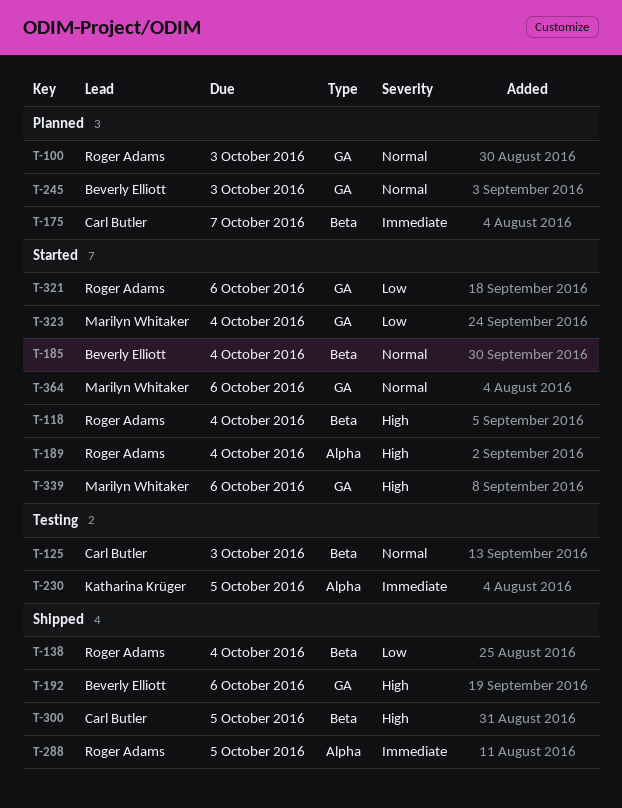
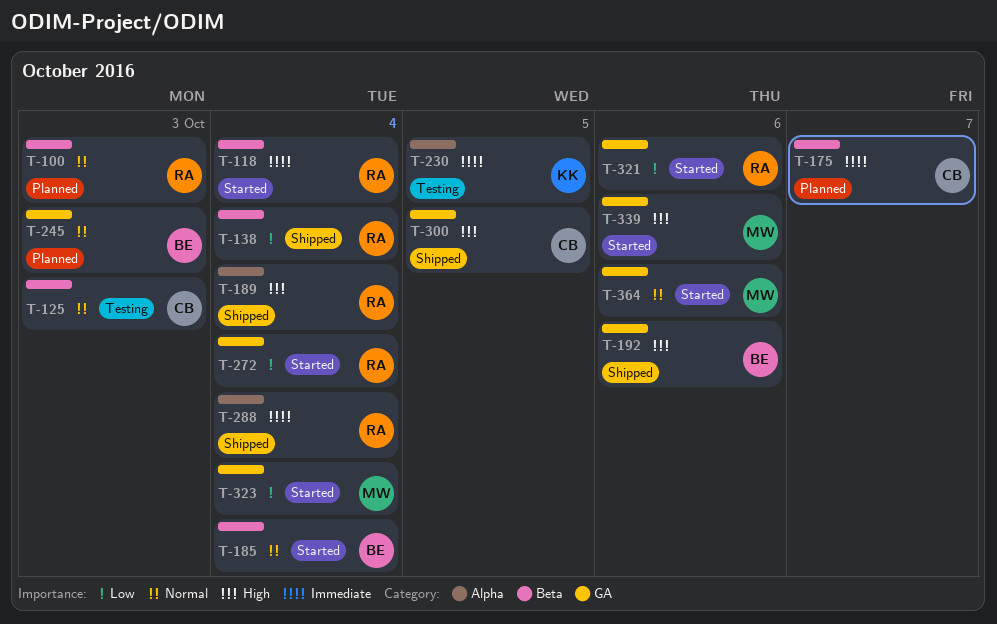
T-100, label: GA -> Beta
T-118, priority: High -> Immediate
T-189, status: Started -> Shipped
T-272: none -> present
T-288, due: Oct 5 -> Oct 4
T-300, label: Beta -> GA

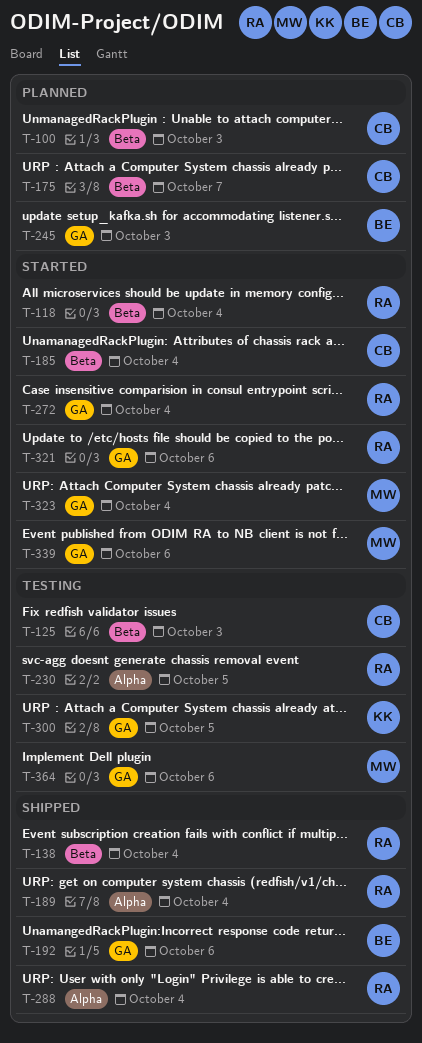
T-100, owner: RA -> CB
T-185, owner: BE -> CB
T-230, owner: KK -> RA
T-300, status: Shipped -> Testing
T-300, owner: CB -> KK
T-364, status: Started -> Testing

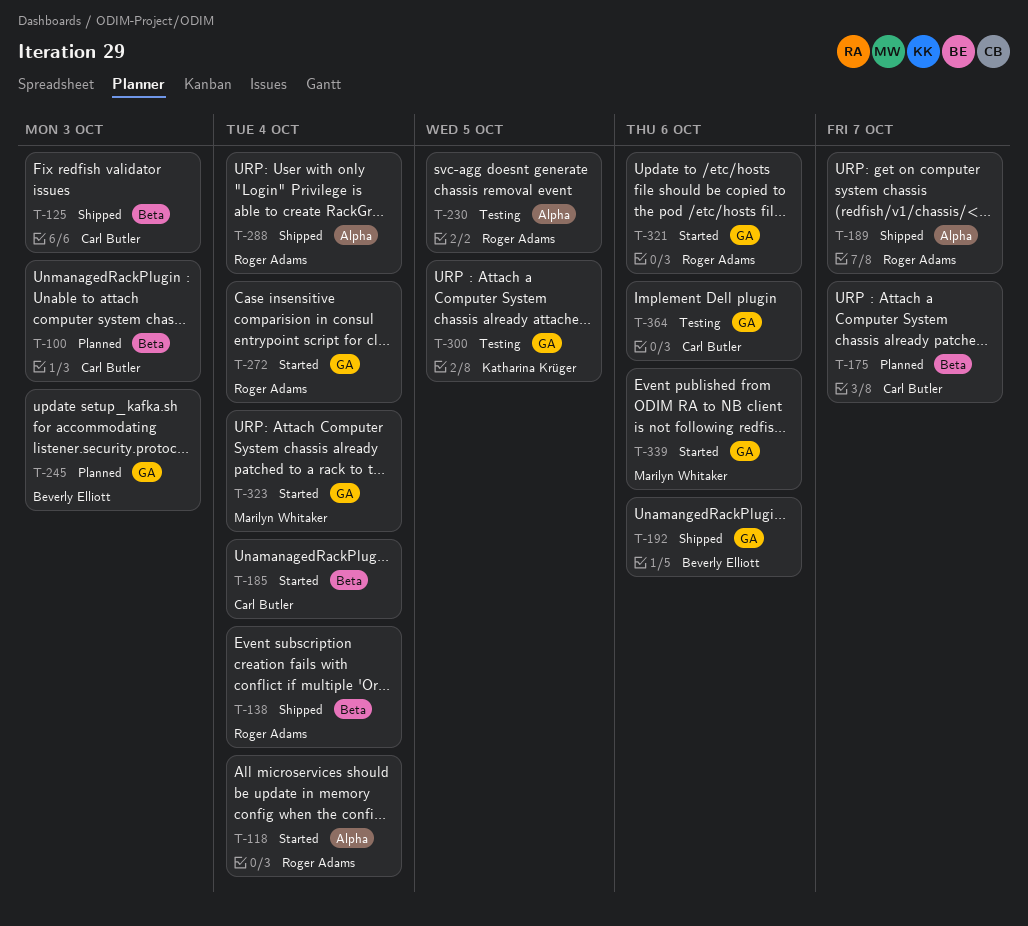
T-118, label: Beta -> Alpha
T-125, status: Testing -> Shipped
T-189, due: Oct 4 -> Oct 7
T-364, owner: Marilyn Whitaker -> Carl Butler

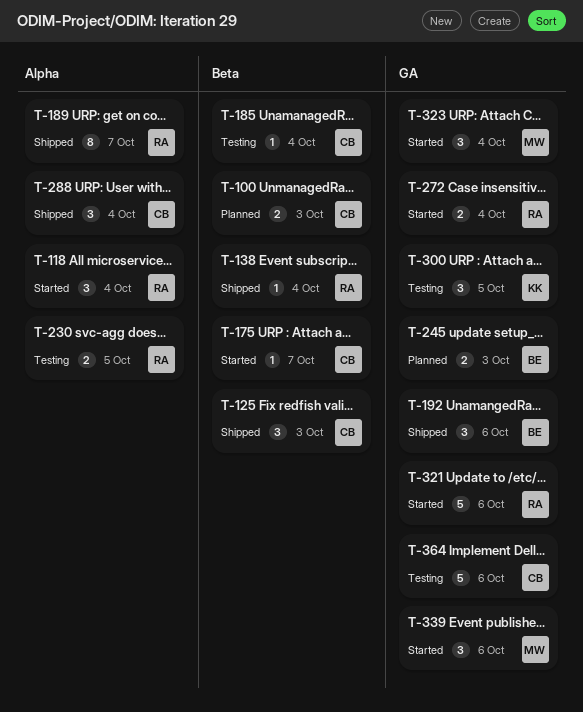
T-175, status: Planned -> Started
T-185, status: Started -> Testing
T-288, owner: Roger Adams -> Carl Butler

